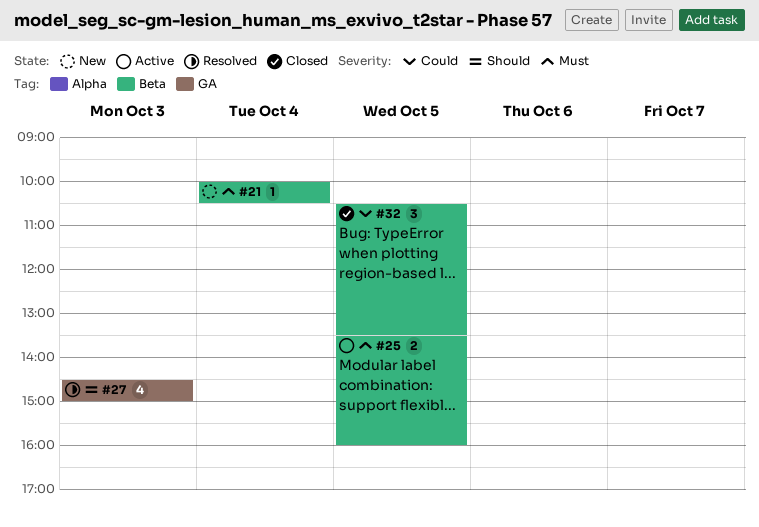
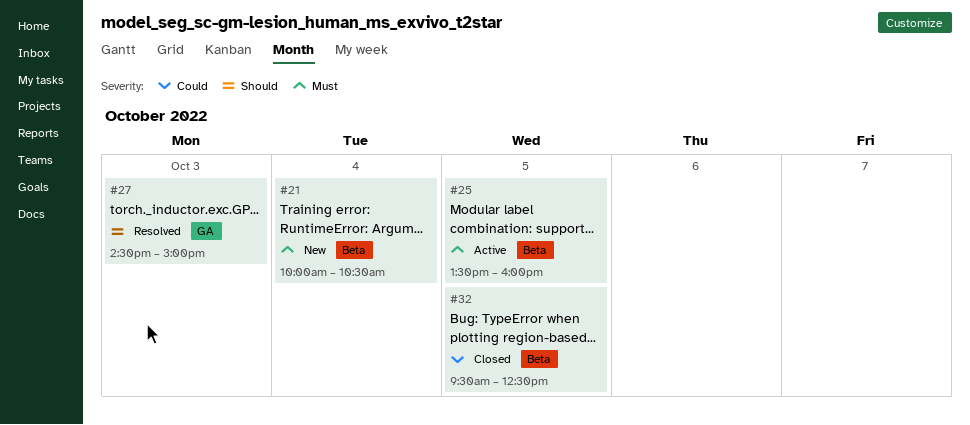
#32, begins: 10:30 -> 09:30
#32, ends: 13:30 -> 12:30

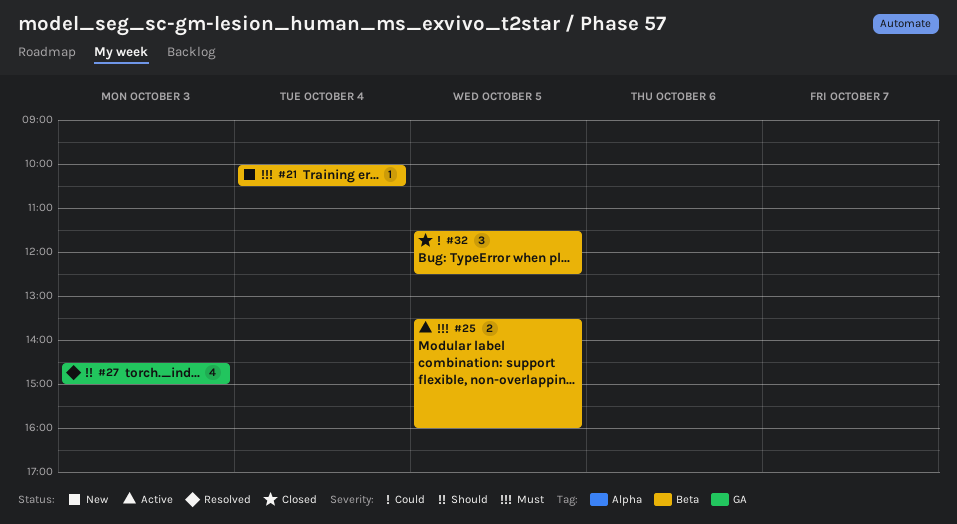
#32, begins: 09:30 -> 11:30

